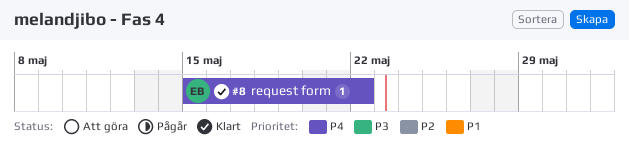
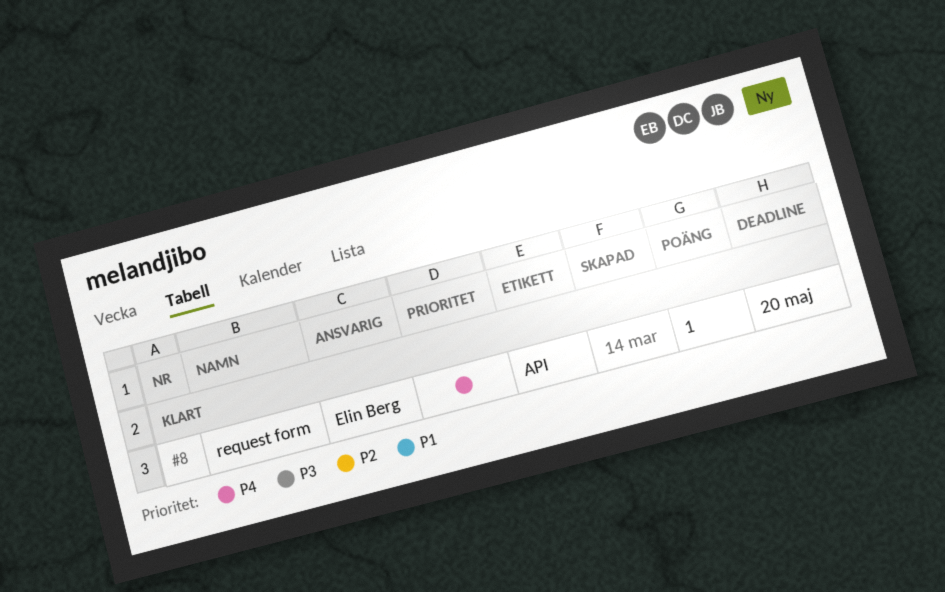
#8, due: May 22 -> May 20

